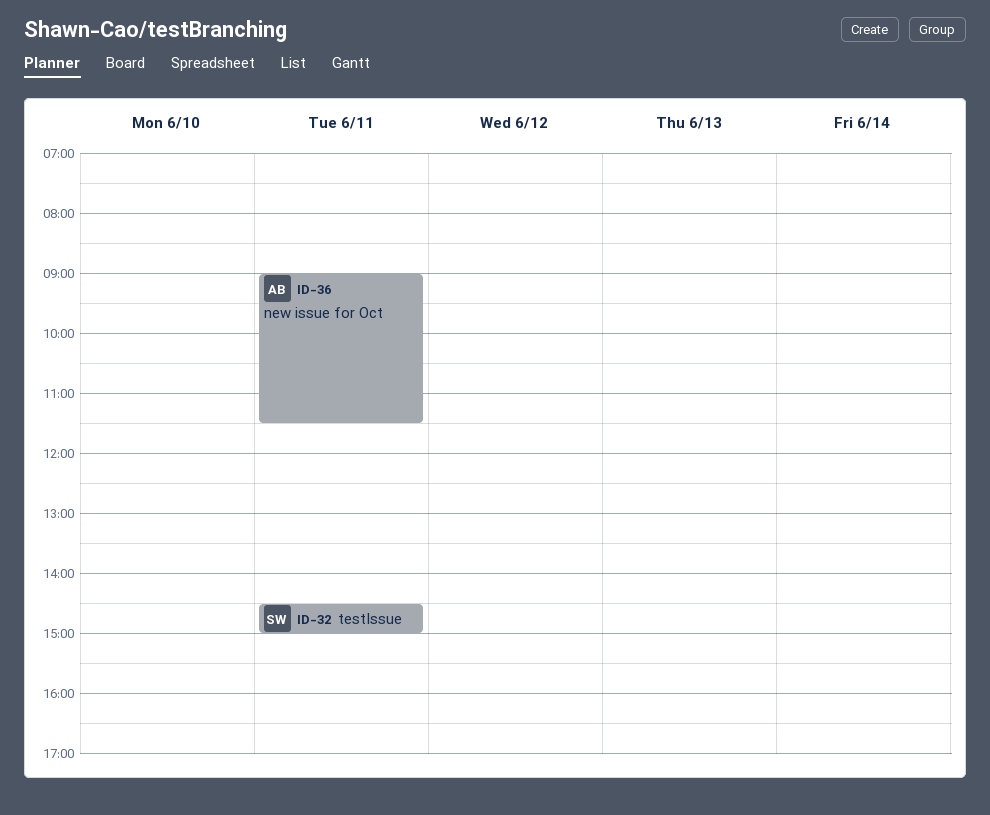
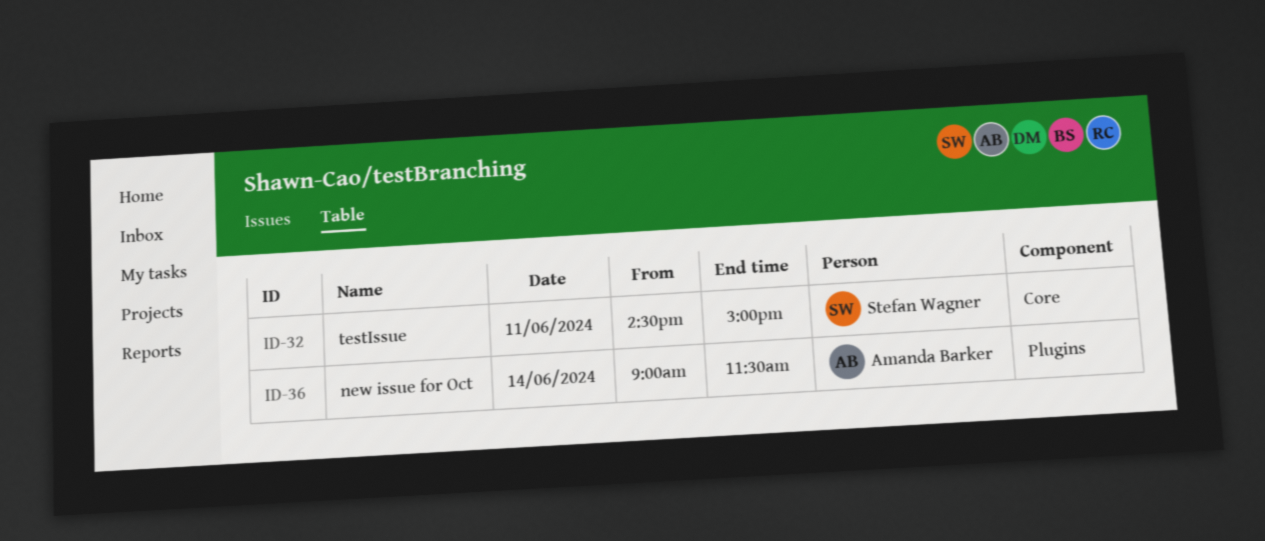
ID-36, day: Jun 11 -> Jun 14

